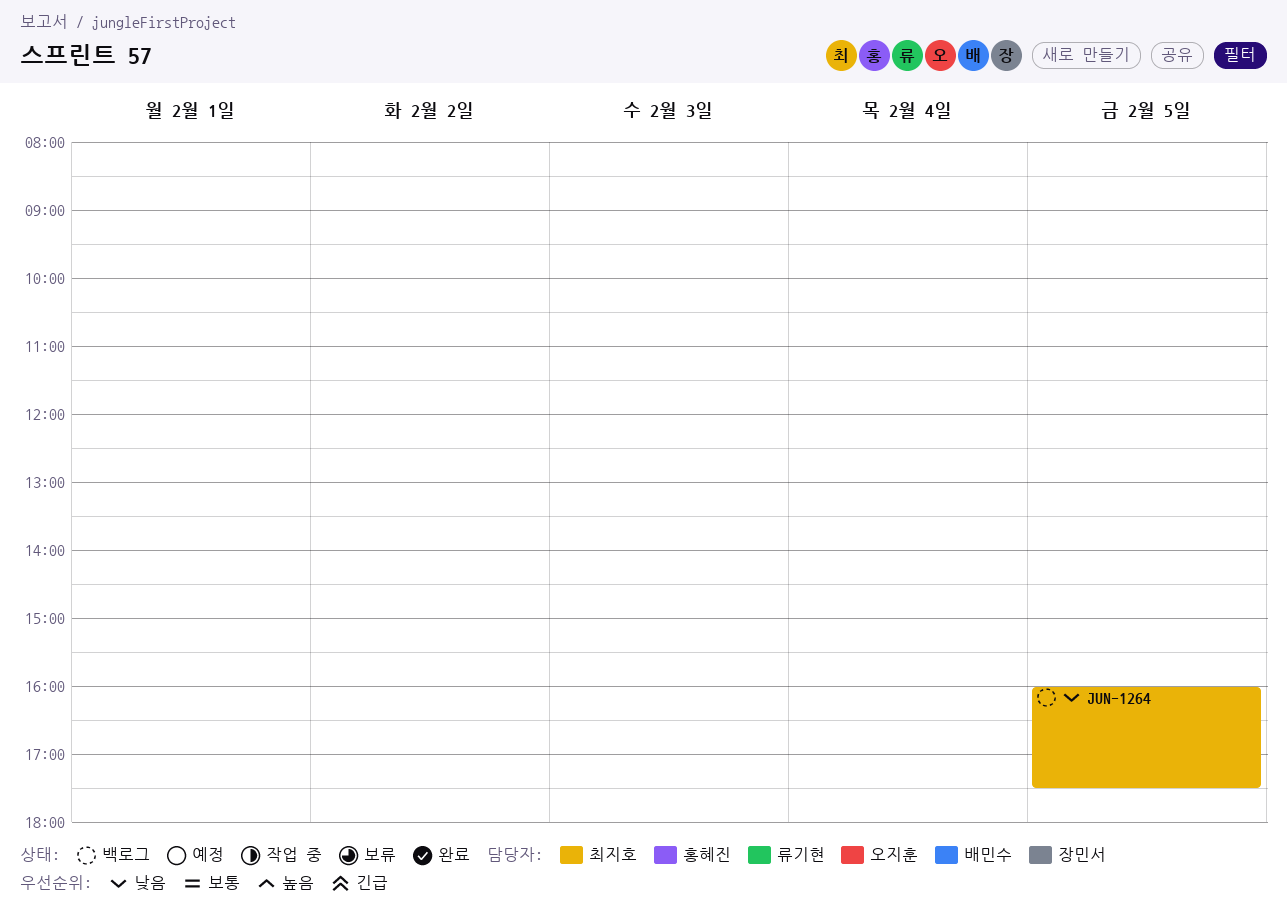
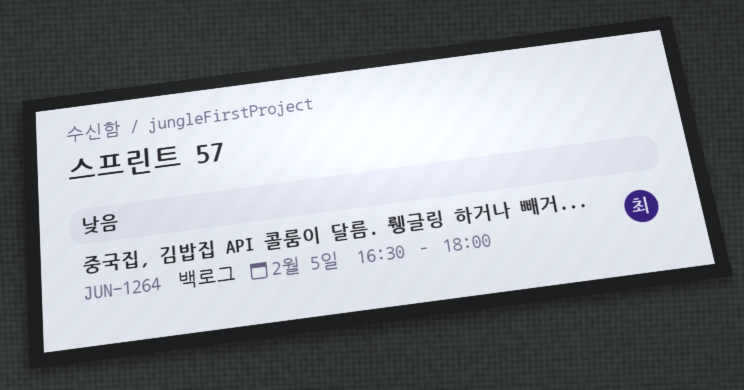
JUN-1264, begins: 16:00 -> 16:30
JUN-1264, ends: 17:30 -> 18:00

